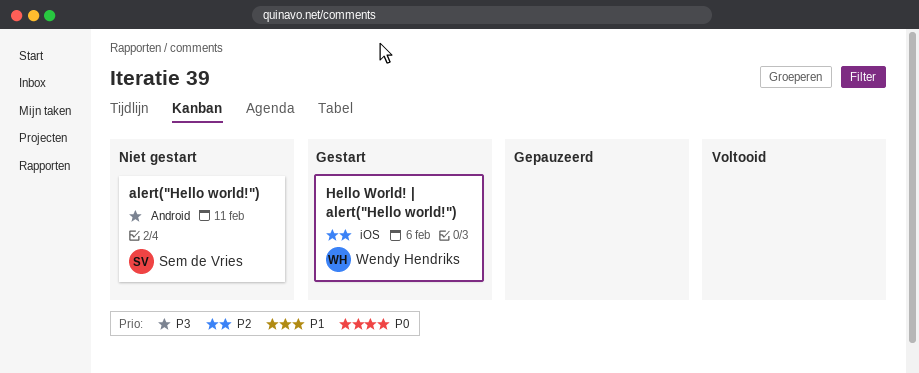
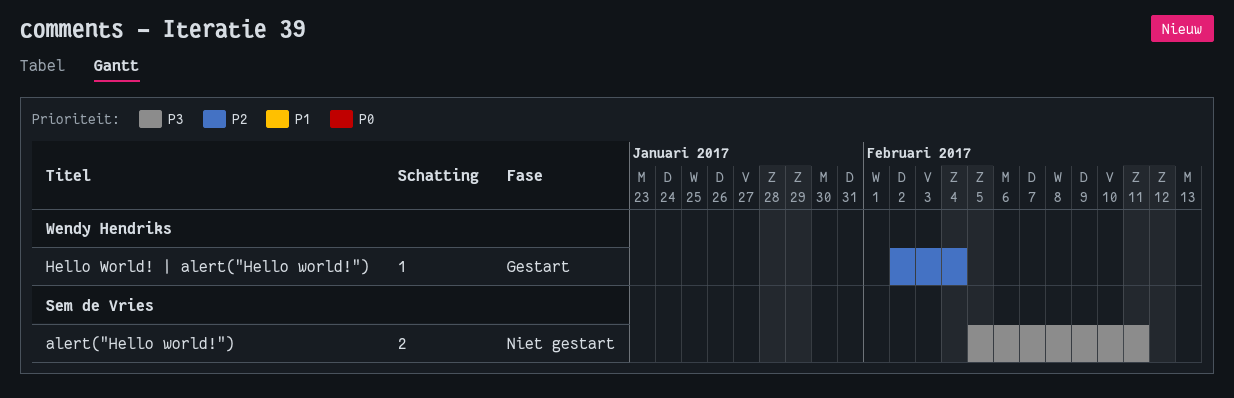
Hello World! | alert("Hello world!"), due: Feb 6 -> Feb 4

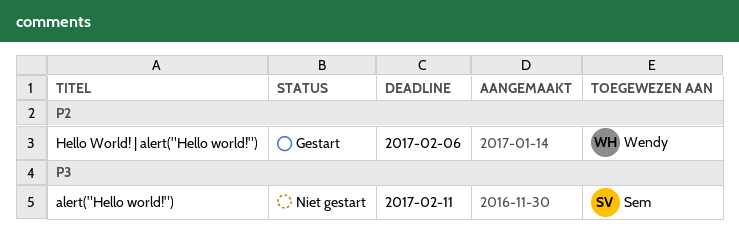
Hello World! | alert("Hello world!"), due: Feb 4 -> Feb 6

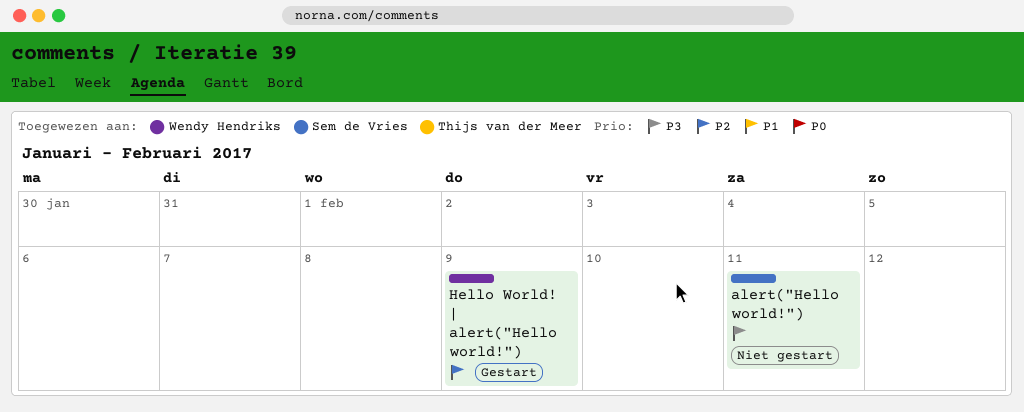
Hello World! | alert("Hello world!"), due: Feb 6 -> Feb 9

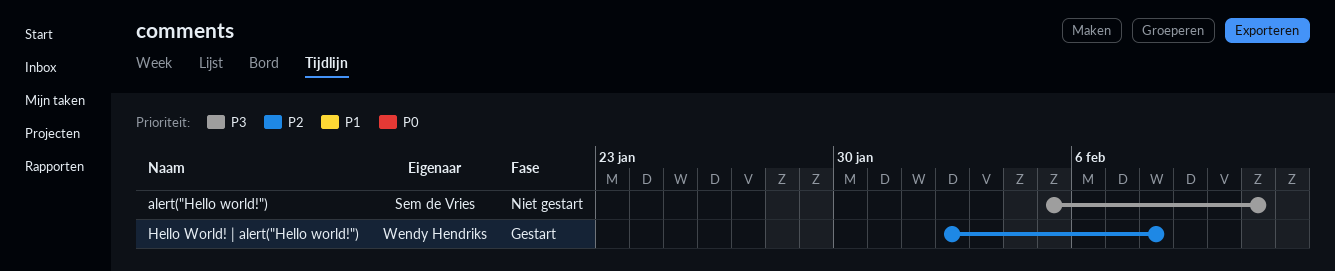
Hello World! | alert("Hello world!"), due: Feb 9 -> Feb 8

